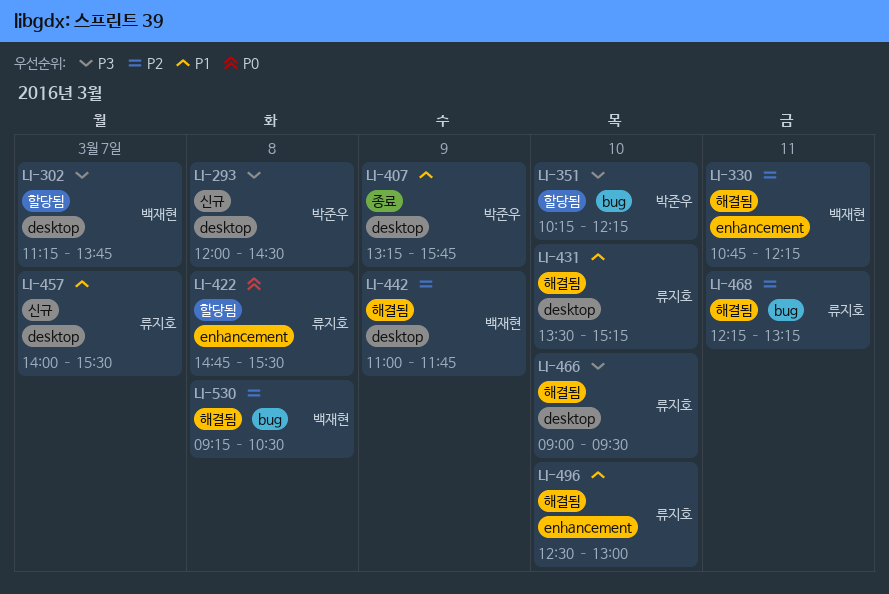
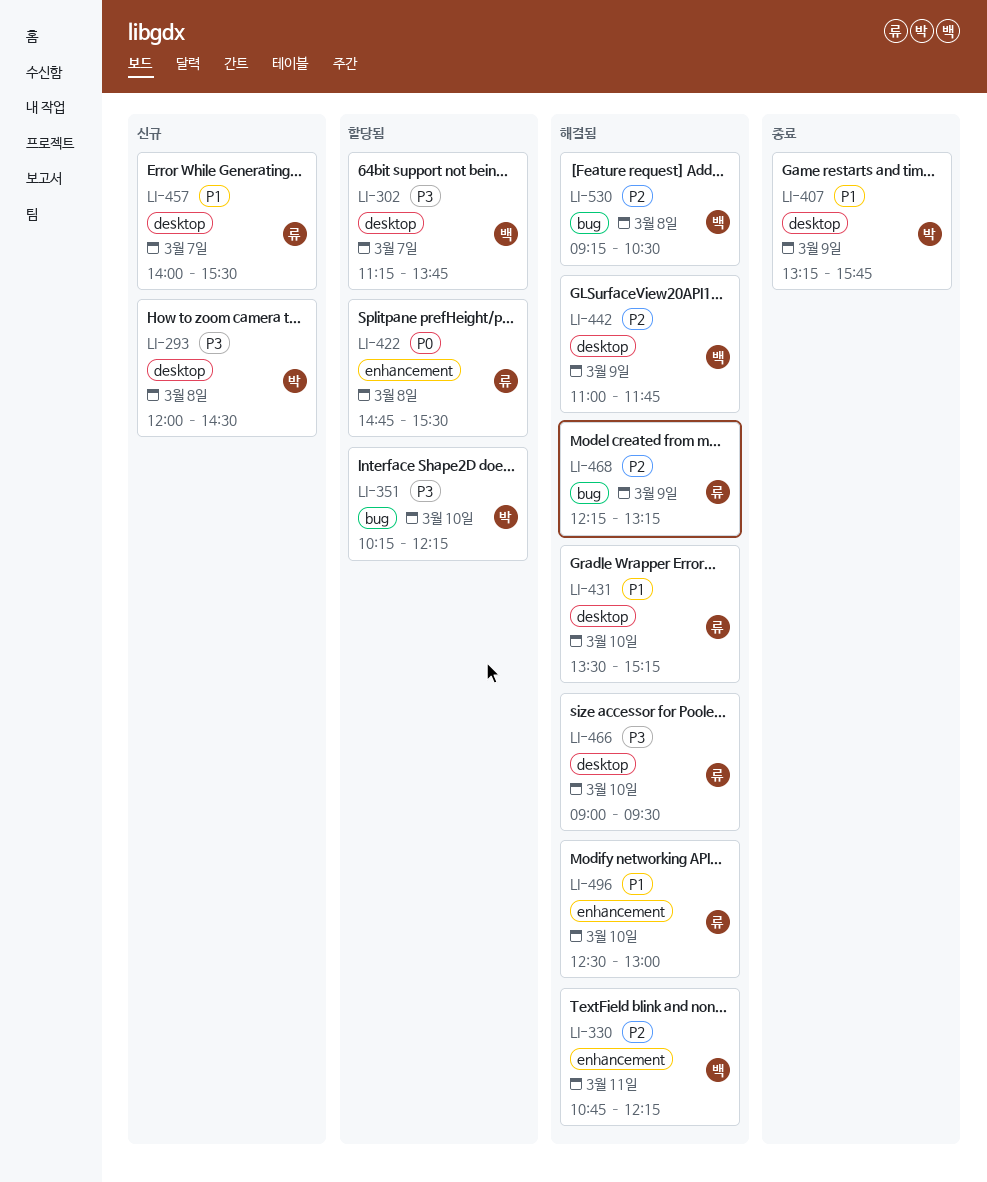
LI-468, day: Mar 11 -> Mar 9

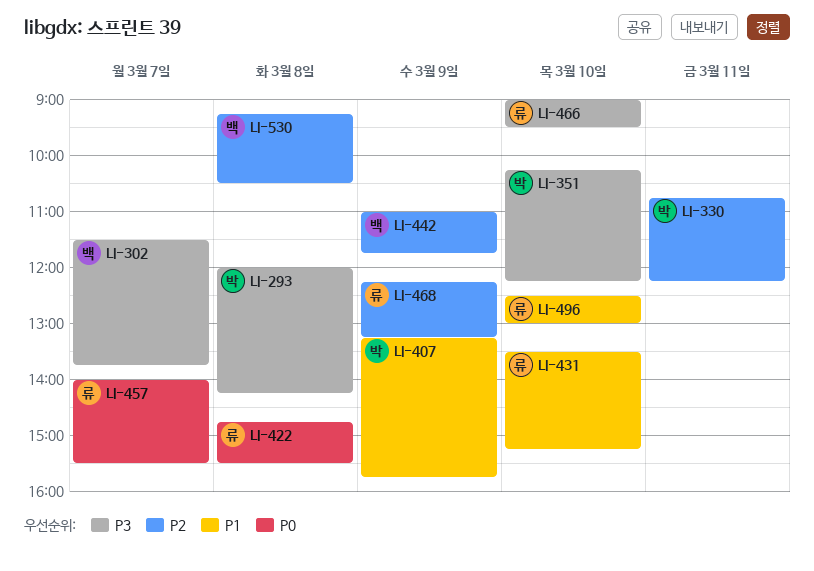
LI-293, ends: 14:30 -> 14:15
LI-302, begins: 11:15 -> 11:30
LI-330, owner: 백 -> 박
LI-457, priority: P1 -> P0

